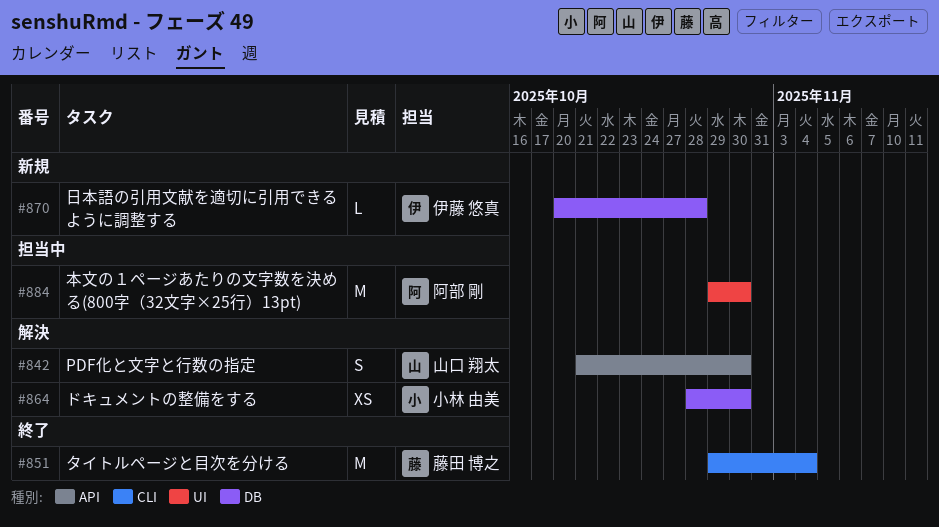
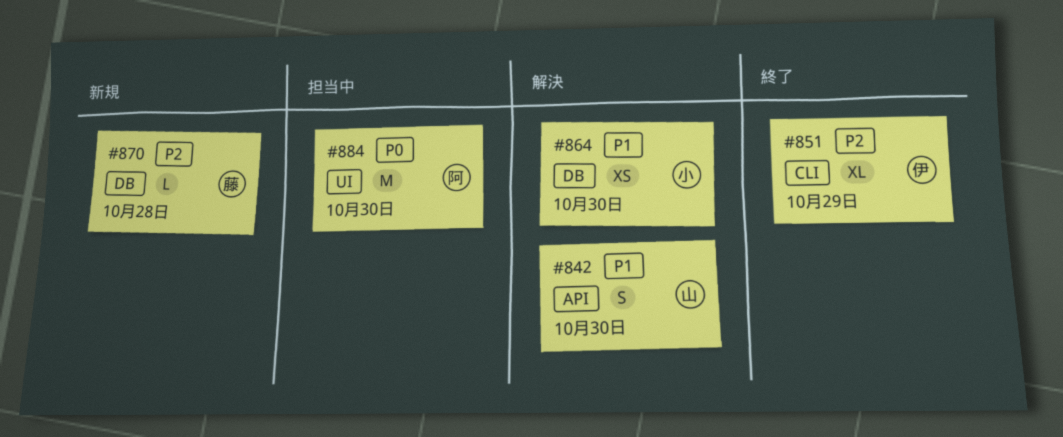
#851, owner: 藤田 博之 -> 伊藤 悠真
#851, estimate: M -> XL
#851, due: Nov 4 -> Oct 29
#870, owner: 伊藤 悠真 -> 藤田 博之

